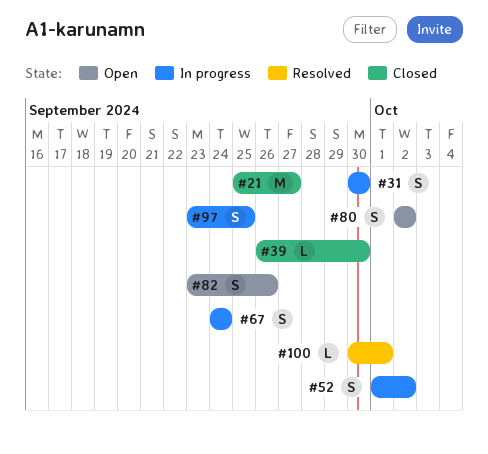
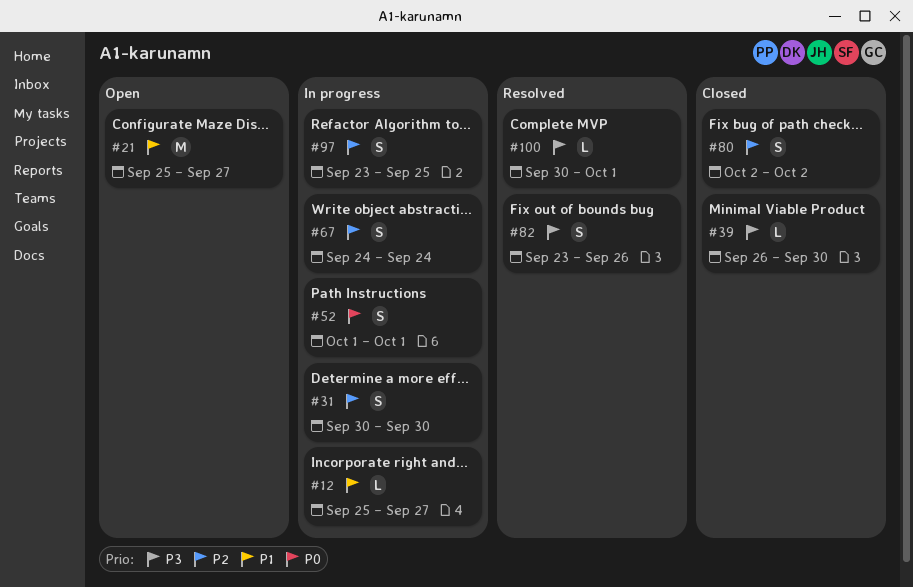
#12: none -> present
#21, status: Closed -> Open
#52, due: Oct 2 -> Oct 1
#80, status: Open -> Closed
#82, status: Open -> Resolved

